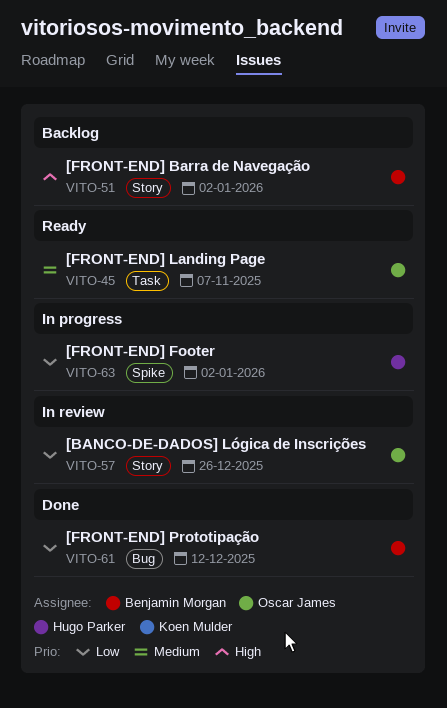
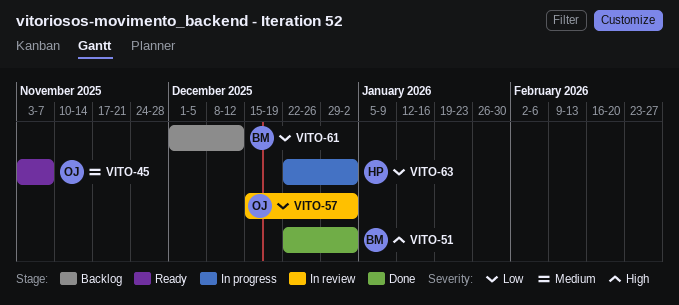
VITO-51, status: Backlog -> Done
VITO-57, due: Dec 26 -> Jan 2
VITO-61, status: Done -> Backlog

